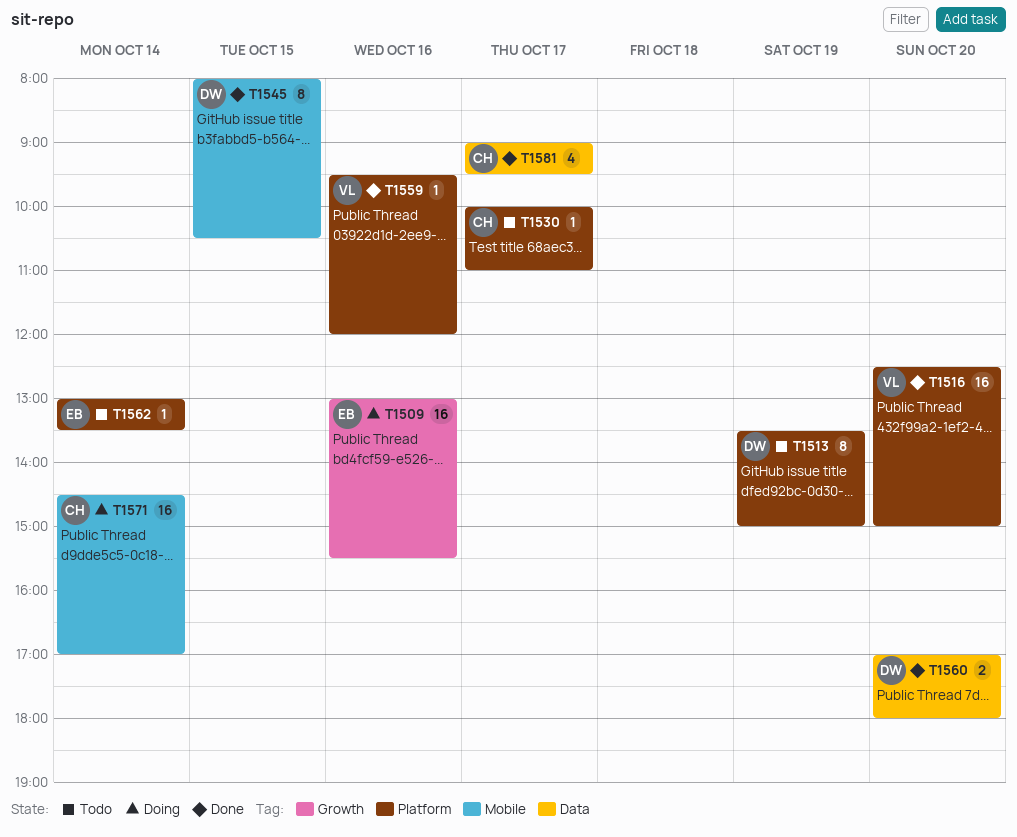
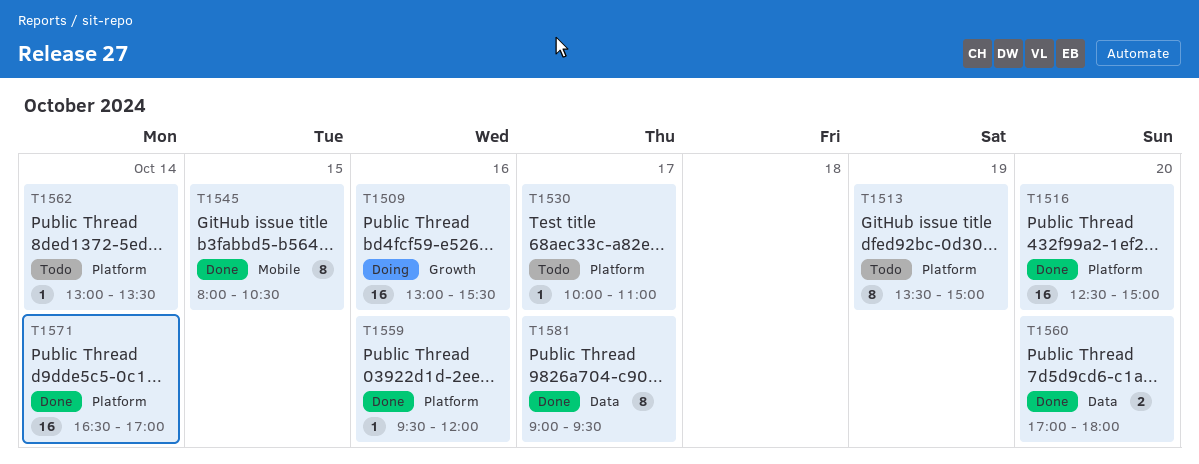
T1571, status: Doing -> Done
T1571, label: Mobile -> Platform
T1571, begins: 14:30 -> 16:30
T1581, estimate: 4 -> 8

